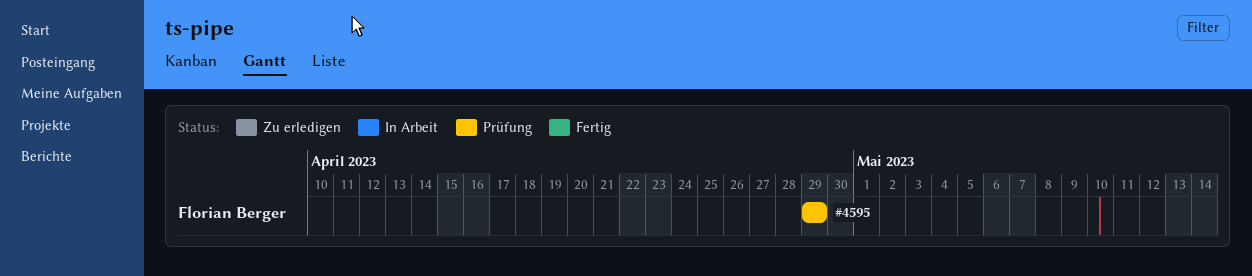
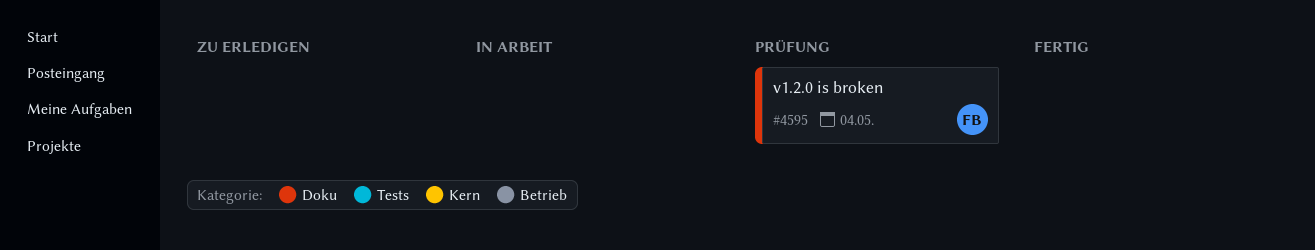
#4595, due: Apr 29 -> May 4

